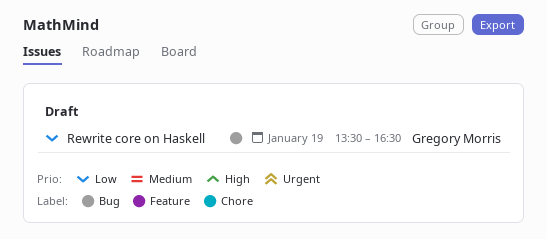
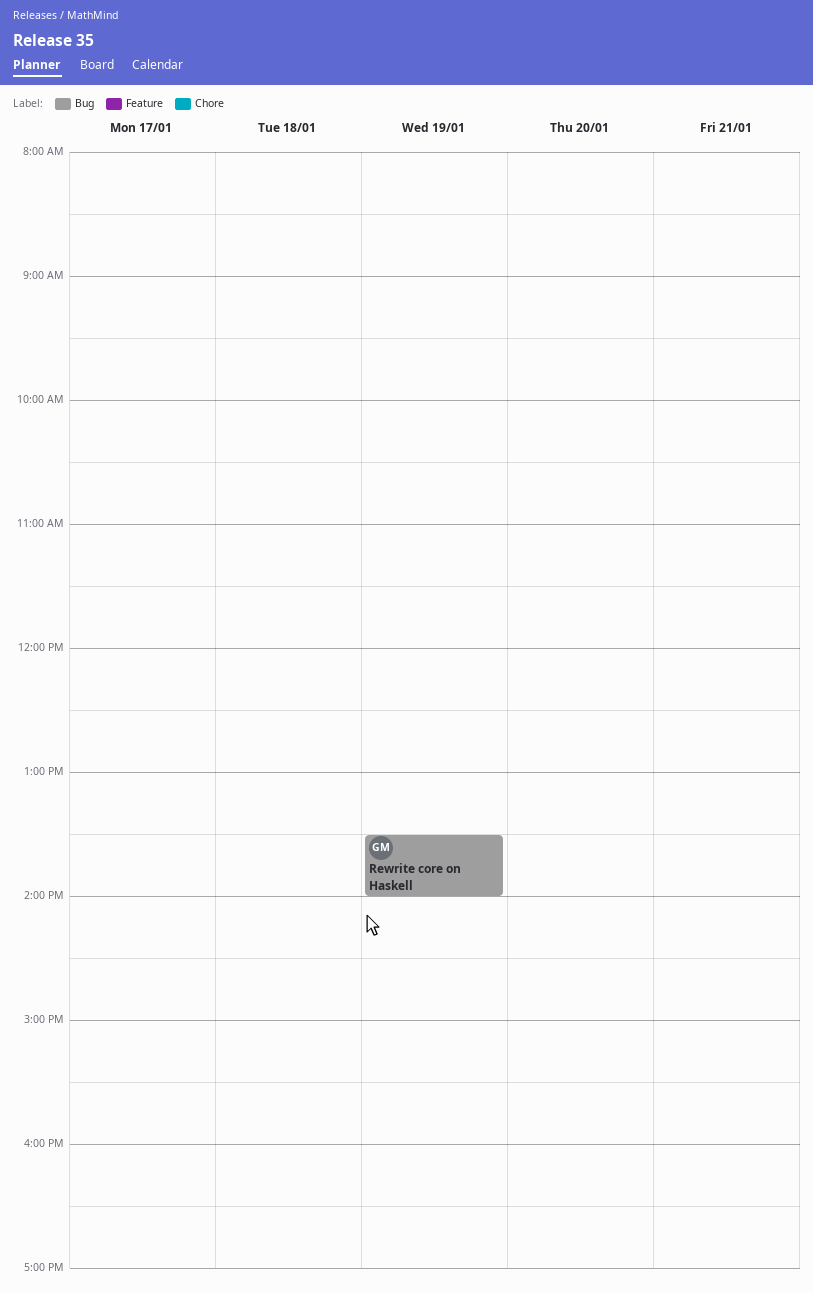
Rewrite core on Haskell, ends: 16:30 -> 14:00

